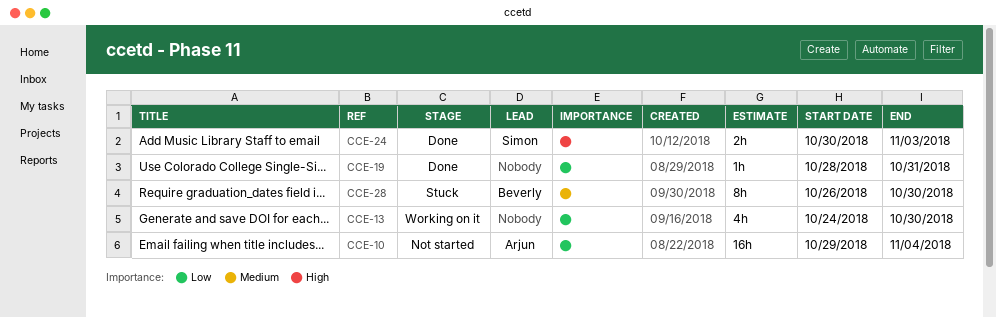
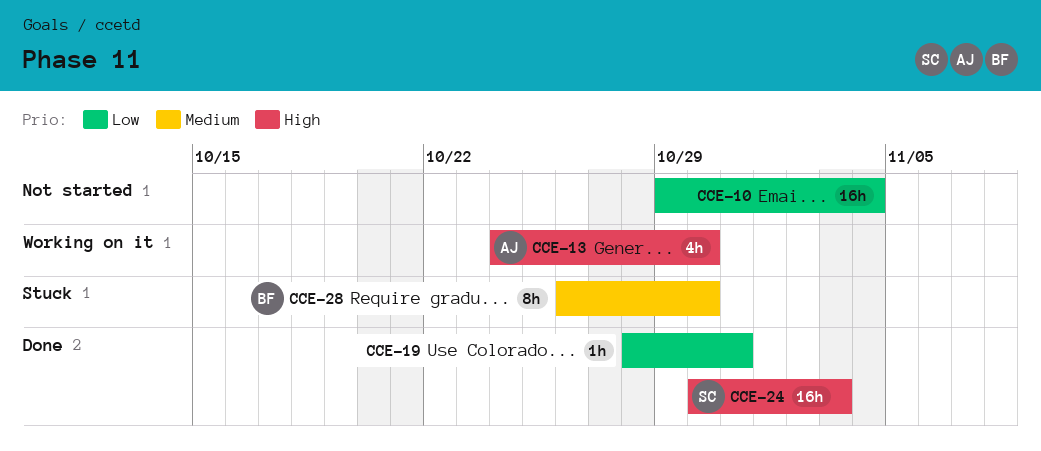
CCE-10, owner: Arjun -> none
CCE-13, owner: none -> Arjun
CCE-13, priority: Low -> High
CCE-24, estimate: 2h -> 16h

